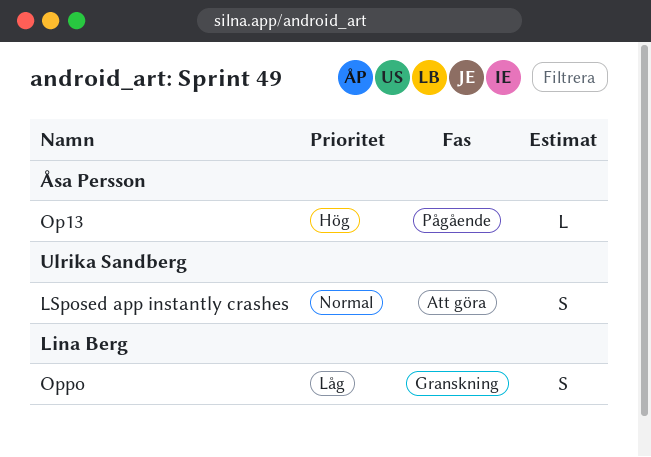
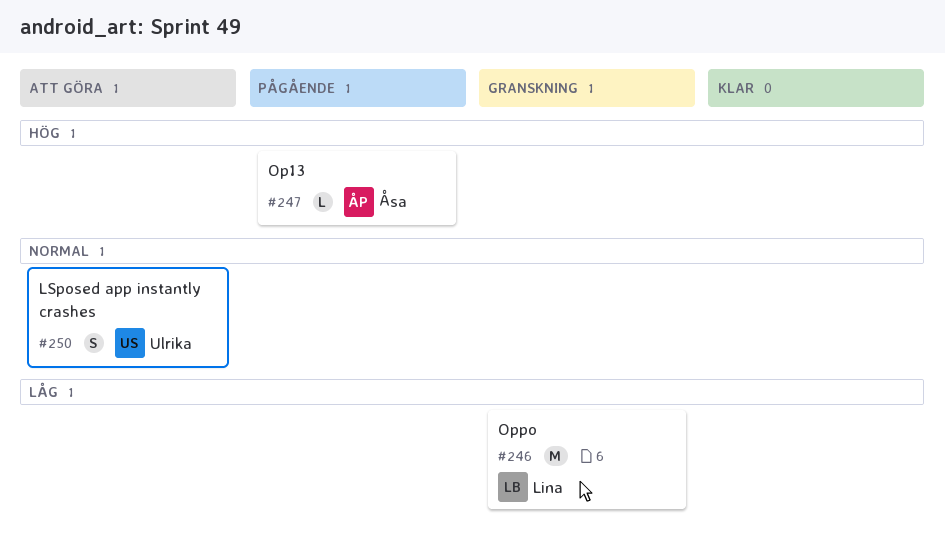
Oppo, estimate: S -> M

